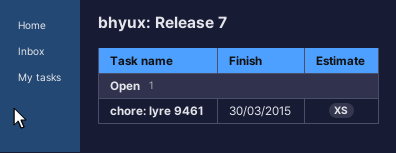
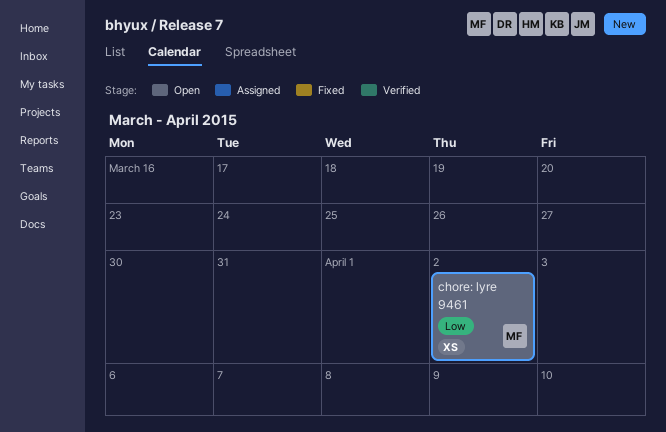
chore: lyre 9461, due: Mar 30 -> Apr 2

